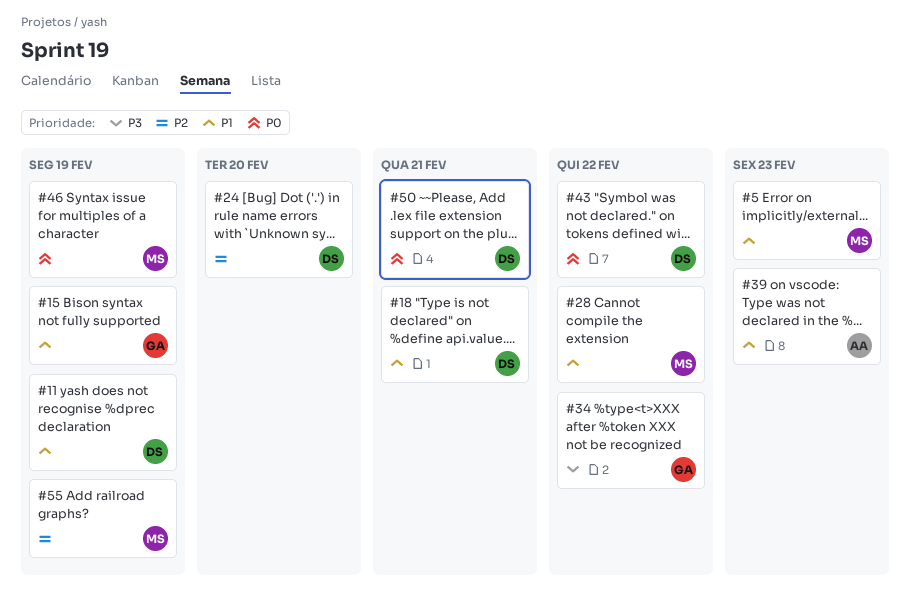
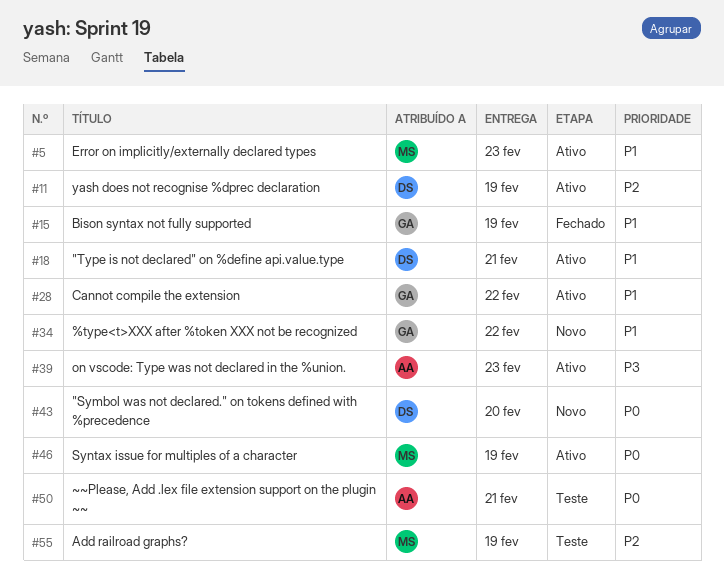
#11, priority: P1 -> P2
#24: present -> none
#28, owner: MS -> GA
#34, priority: P3 -> P1
#39, priority: P1 -> P3
#43, due: Feb 22 -> Feb 20
#50, owner: DS -> AA

